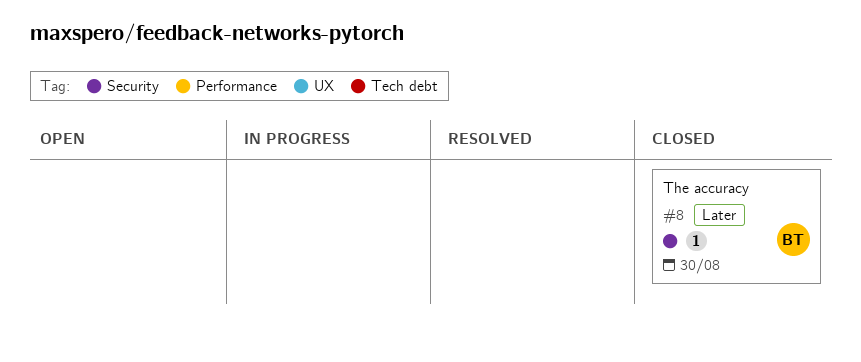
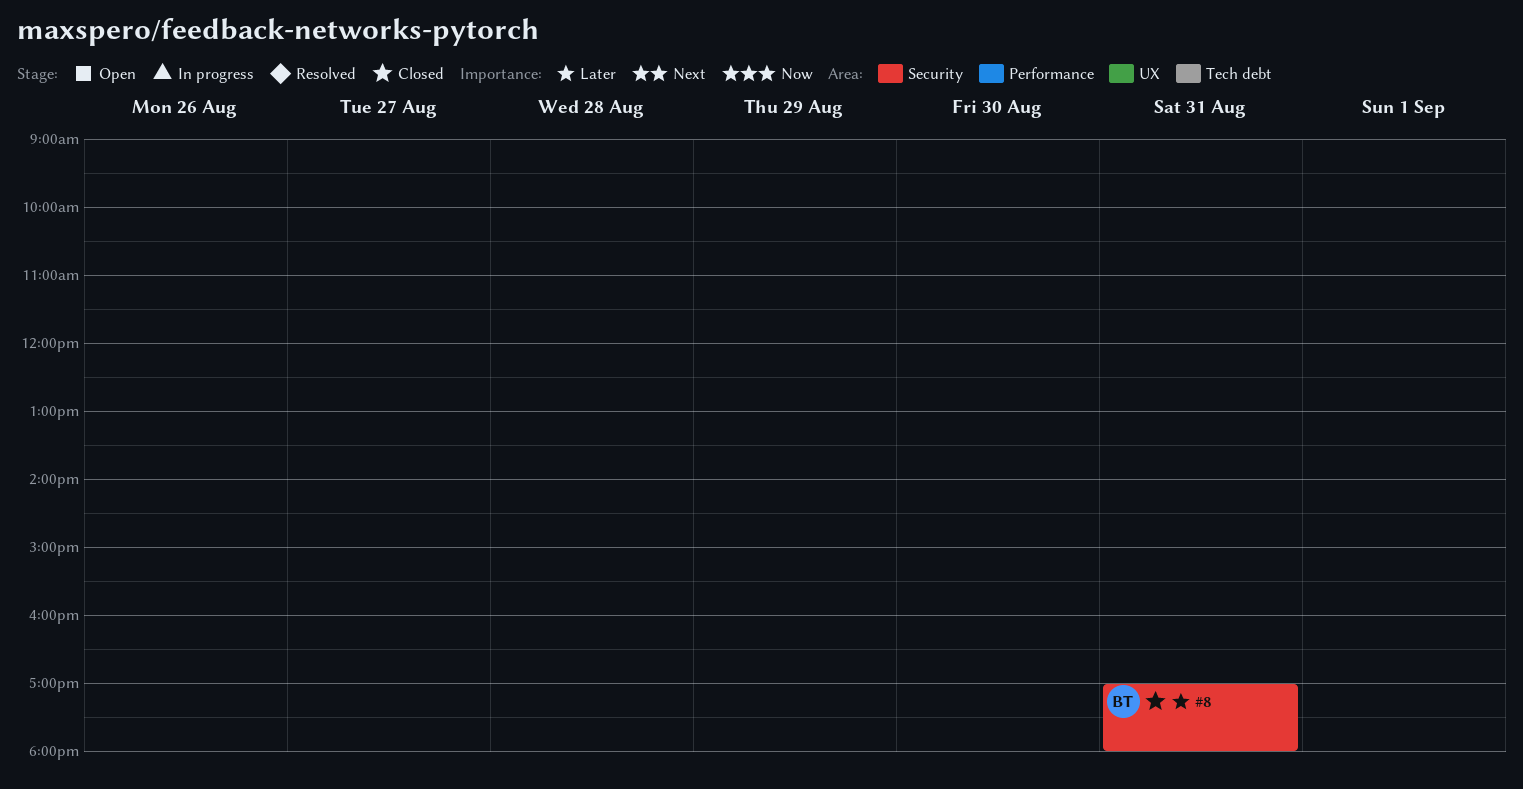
#8, day: Aug 30 -> Aug 31

